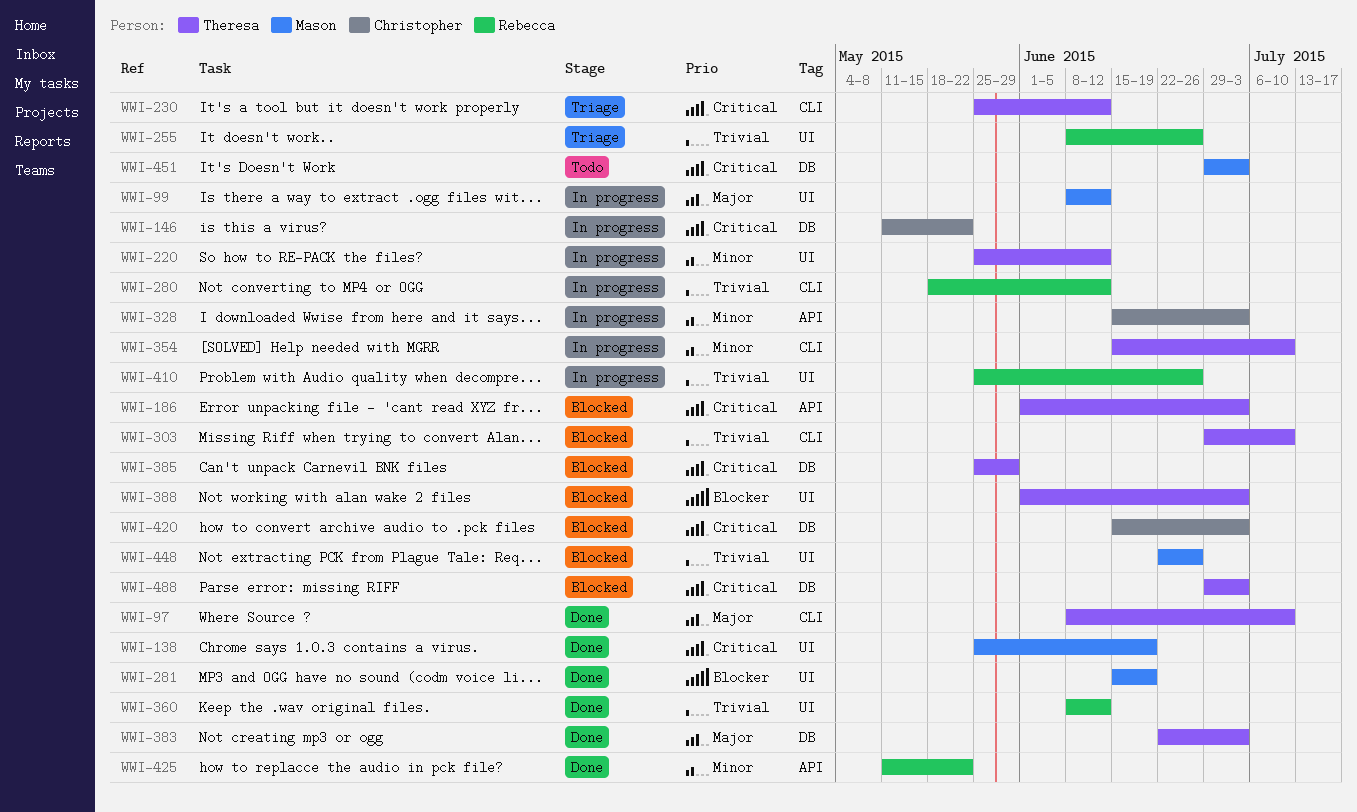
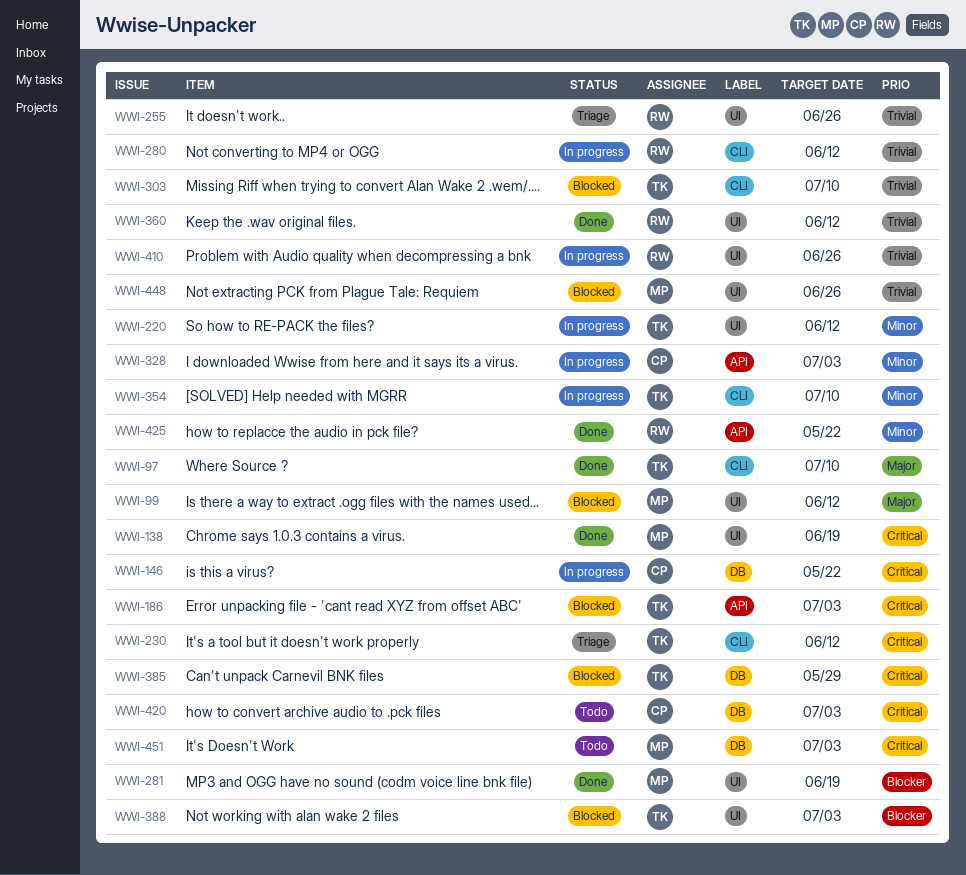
WWI-99, status: In progress -> Blocked
WWI-383: present -> none
WWI-420, status: Blocked -> Todo
WWI-488: present -> none

